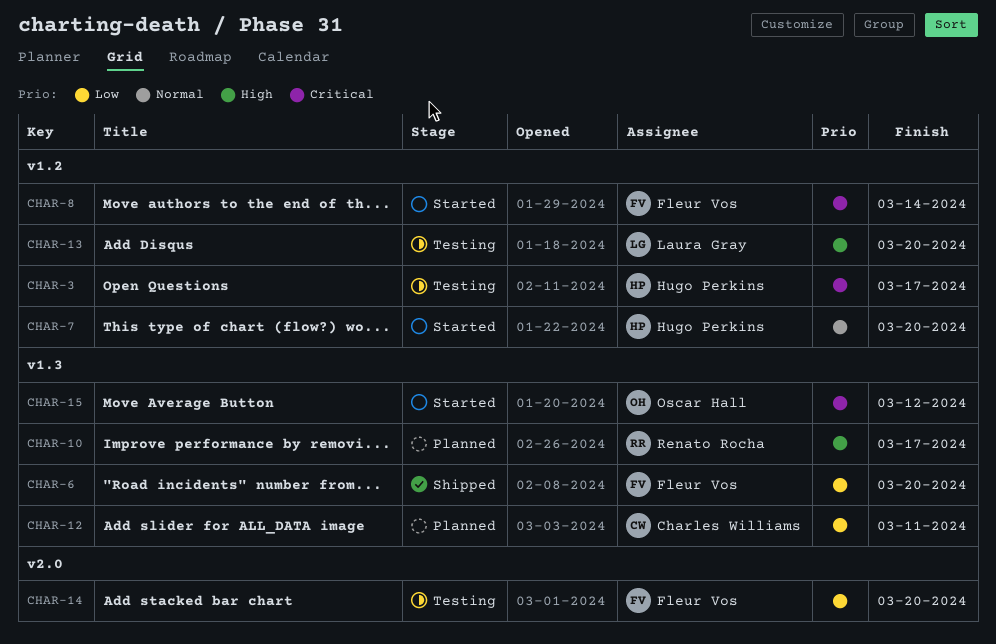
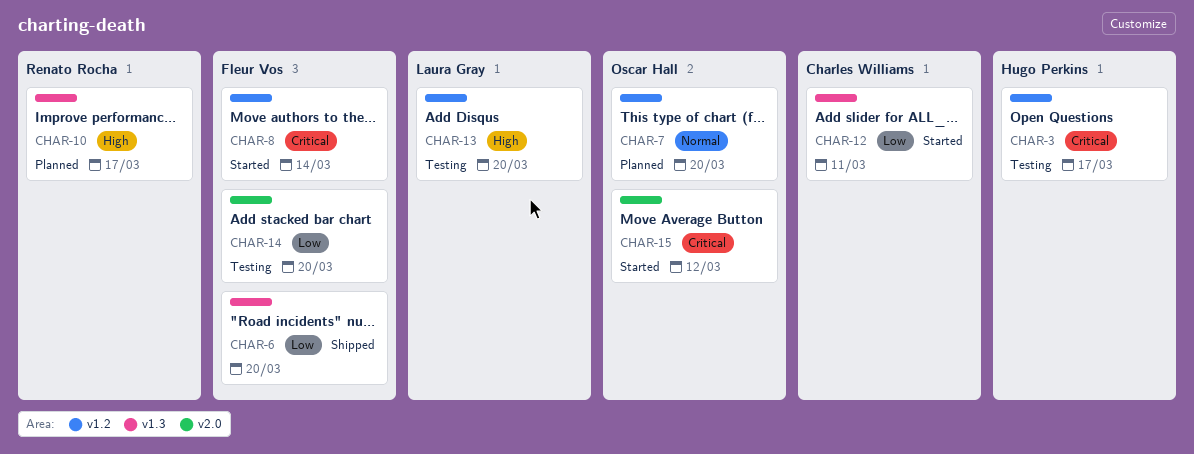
CHAR-7, status: Started -> Planned
CHAR-7, owner: Hugo Perkins -> Oscar Hall
CHAR-12, status: Planned -> Started
CHAR-15, label: v1.3 -> v2.0

